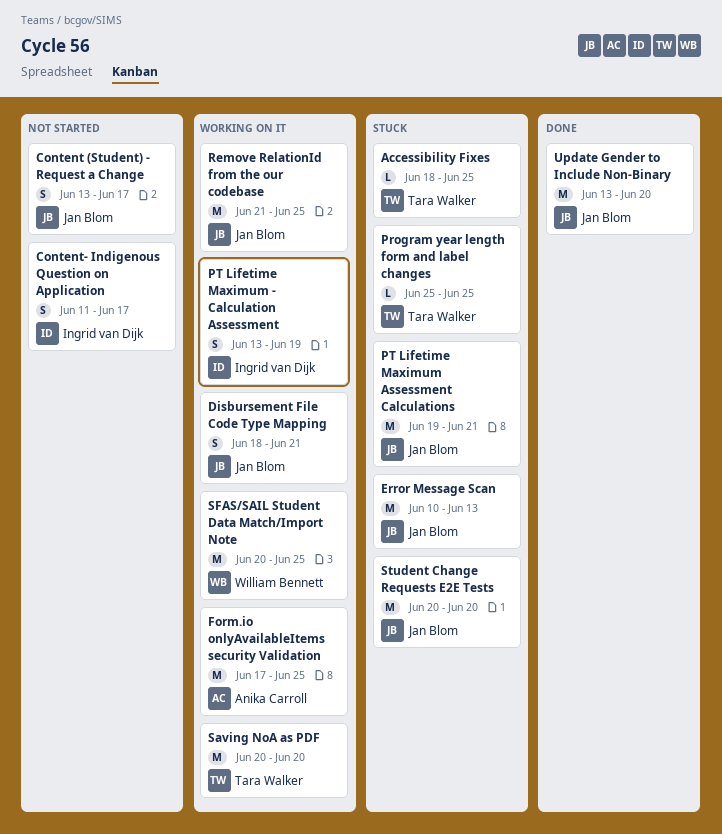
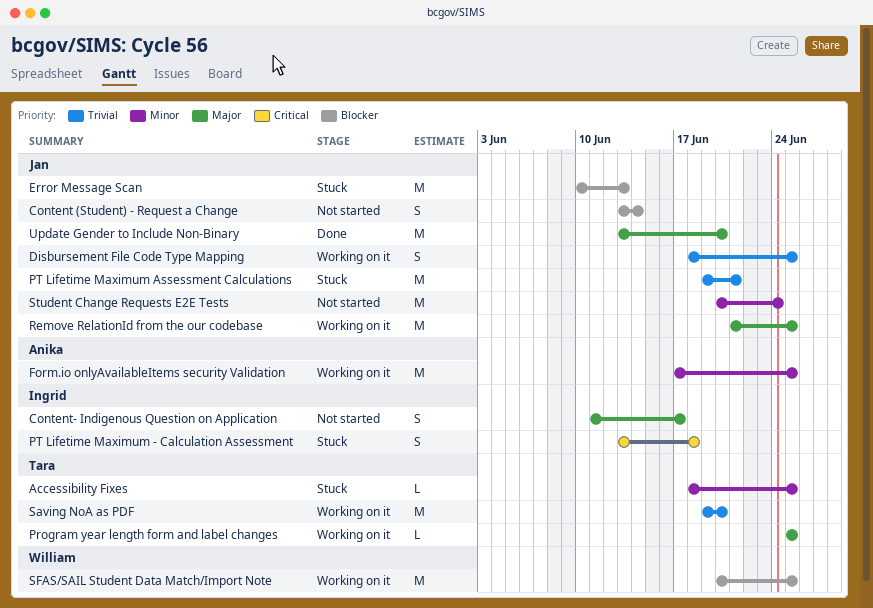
Content (Student) - Request a Change, due: Jun 17 -> Jun 14
Disbursement File Code Type Mapping, due: Jun 21 -> Jun 25
Program year length form and label changes, status: Stuck -> Working on it
PT Lifetime Maximum - Calculation Assessment, status: Working on it -> Stuck
PT Lifetime Maximum - Calculation Assessment, due: Jun 19 -> Jun 18
Saving NoA as PDF, start: Jun 20 -> Jun 19
Student Change Requests E2E Tests, status: Stuck -> Not started
Student Change Requests E2E Tests, due: Jun 20 -> Jun 24

